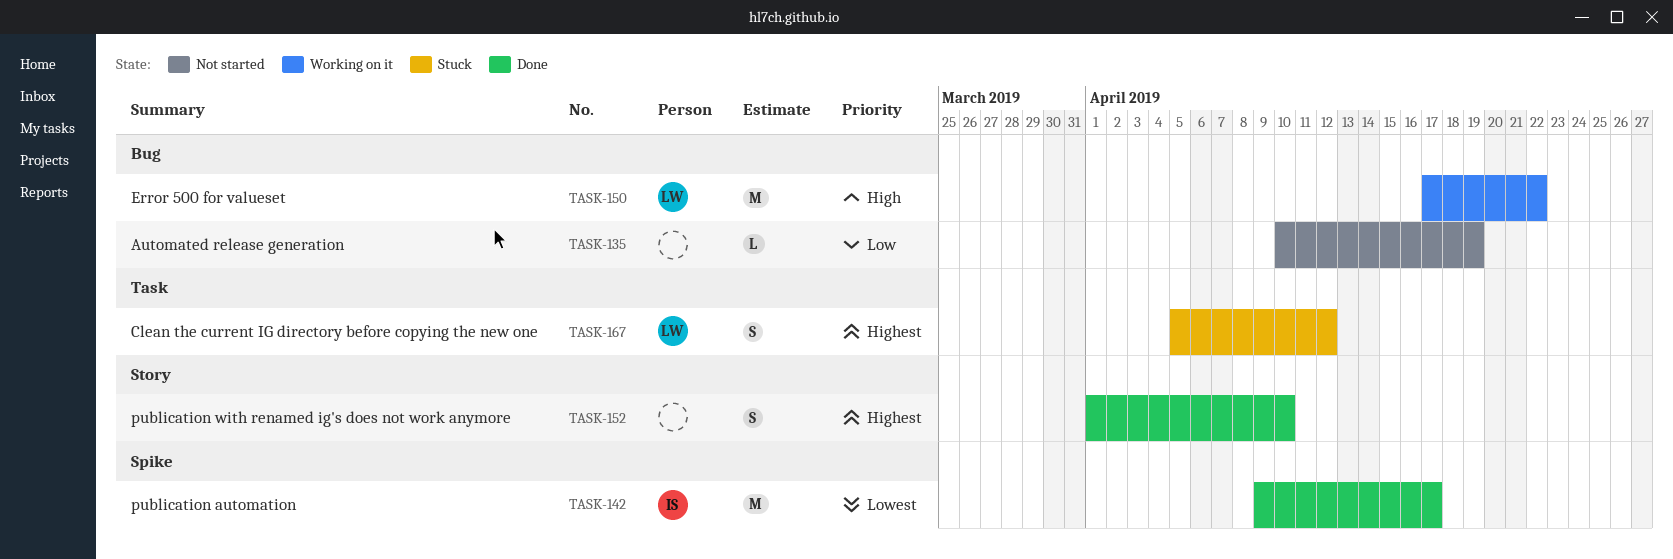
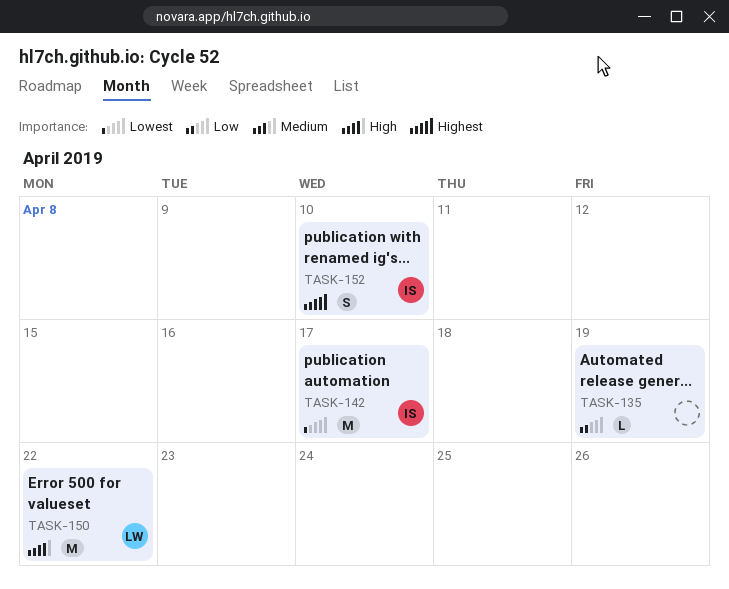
TASK-152, owner: none -> IS
TASK-167: present -> none

